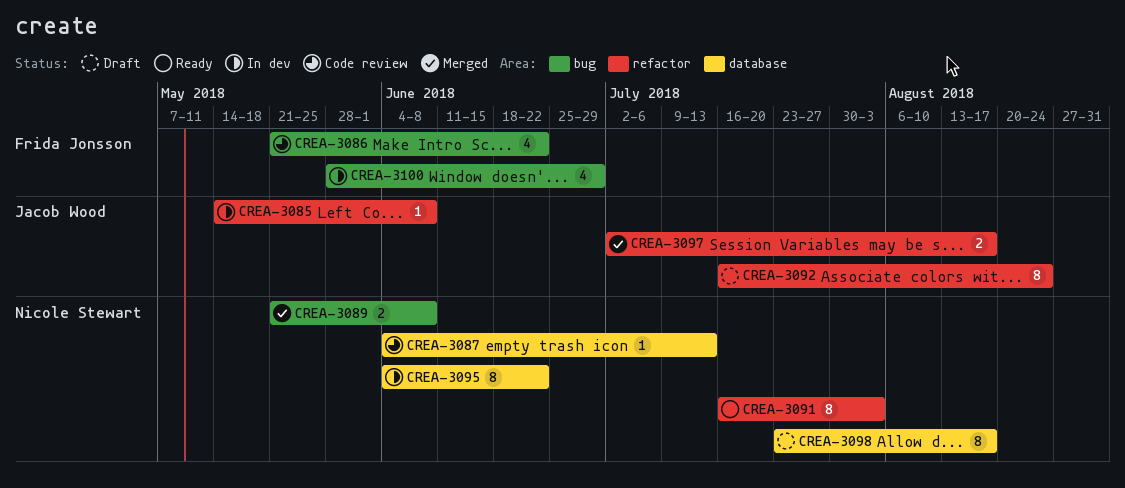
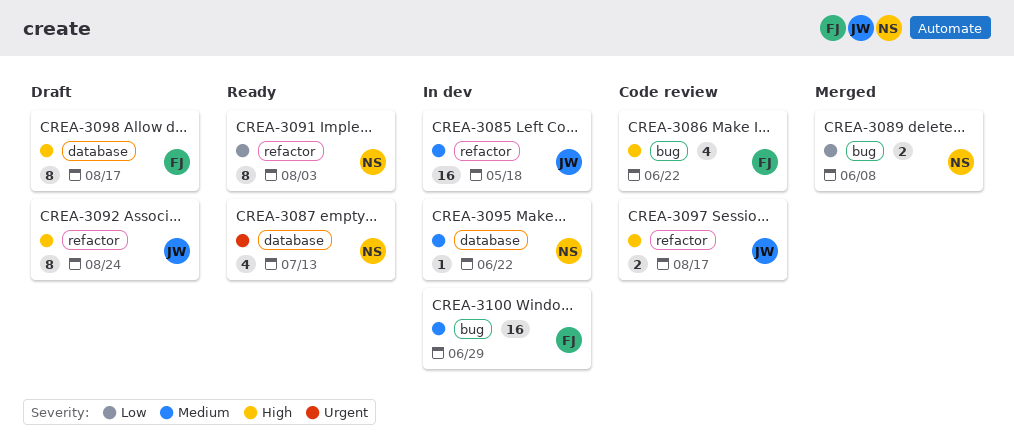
CREA-3085, estimate: 1 -> 16
CREA-3085, due: Jun 8 -> May 18
CREA-3087, status: Code review -> Ready
CREA-3087, estimate: 1 -> 4
CREA-3095, estimate: 8 -> 1
CREA-3097, status: Merged -> Code review
CREA-3098, owner: Nicole Stewart -> Frida Jonsson
CREA-3100, estimate: 4 -> 16

